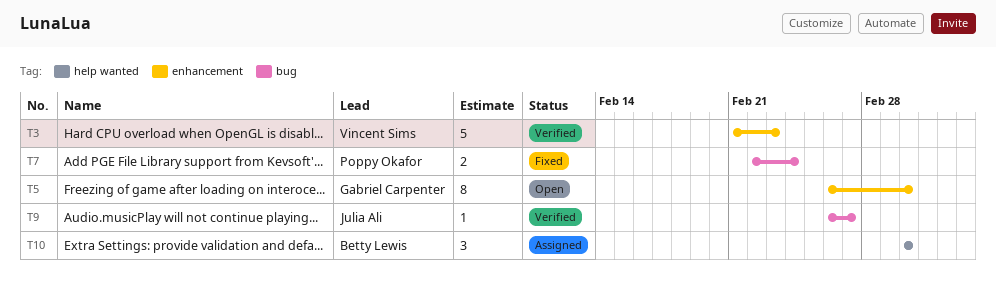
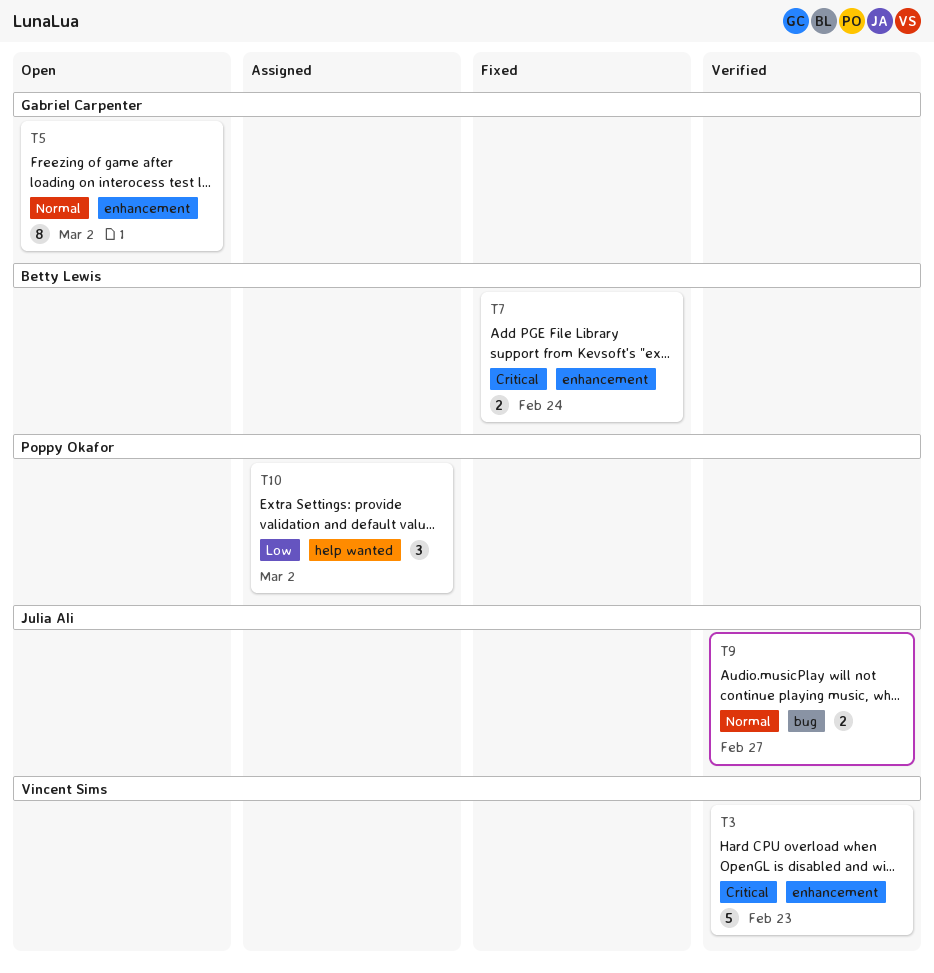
T7, owner: Poppy Okafor -> Betty Lewis
T7, label: bug -> enhancement
T9, estimate: 1 -> 2
T10, owner: Betty Lewis -> Poppy Okafor

